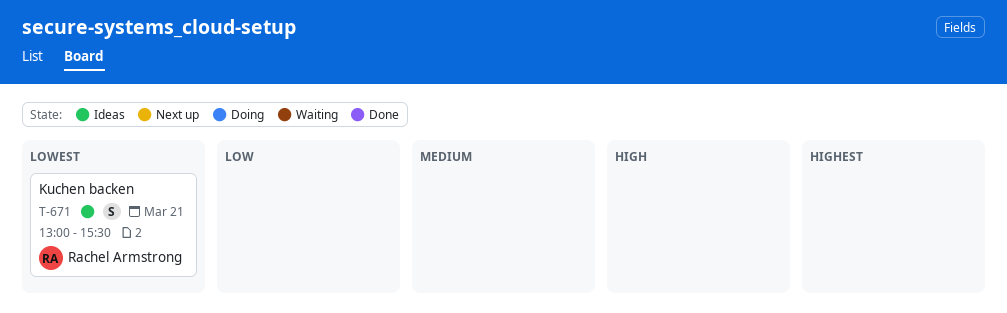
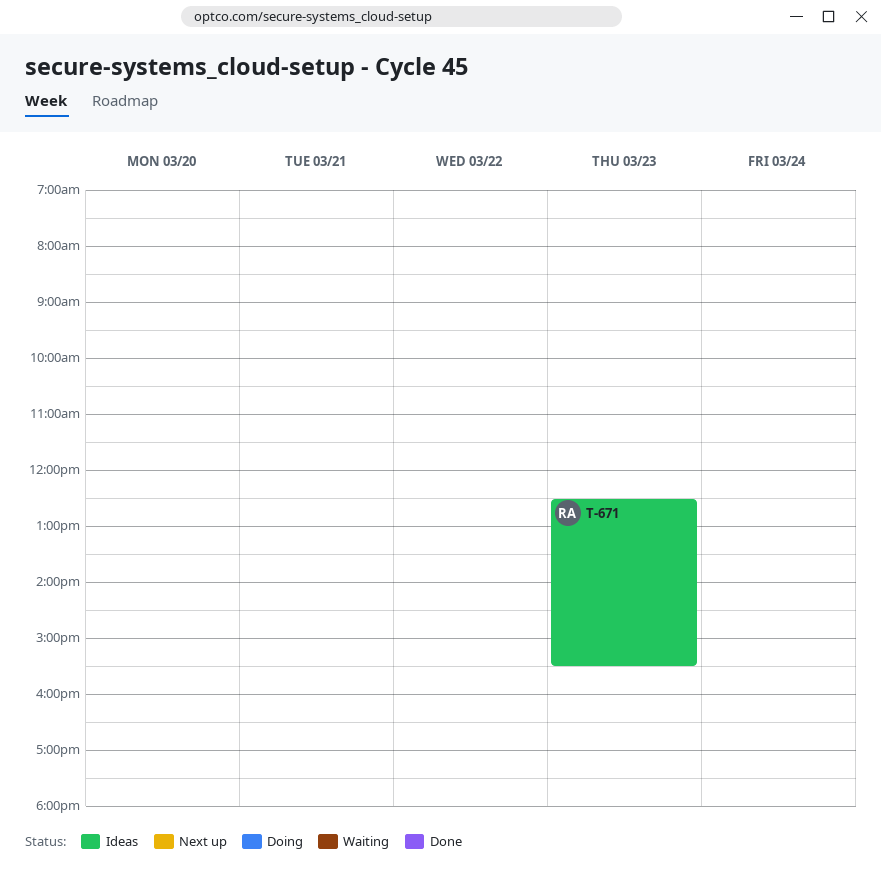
T-671, day: Mar 21 -> Mar 23
T-671, begins: 13:00 -> 12:30

